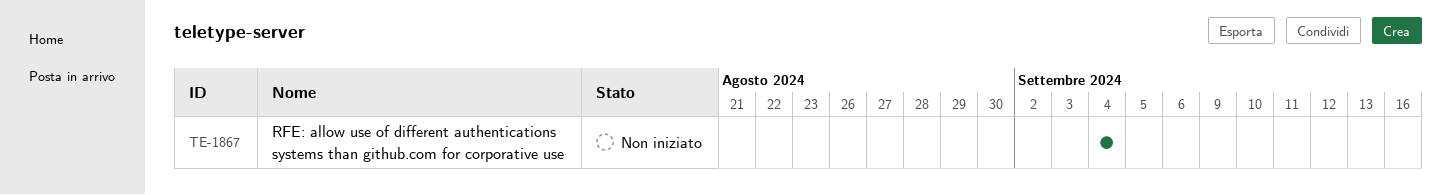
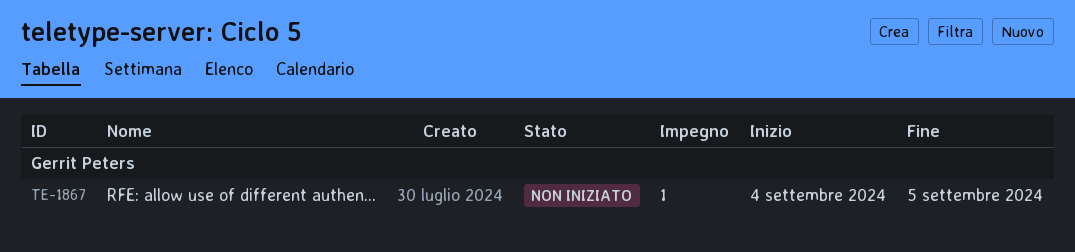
TE-1867, due: Sep 4 -> Sep 5

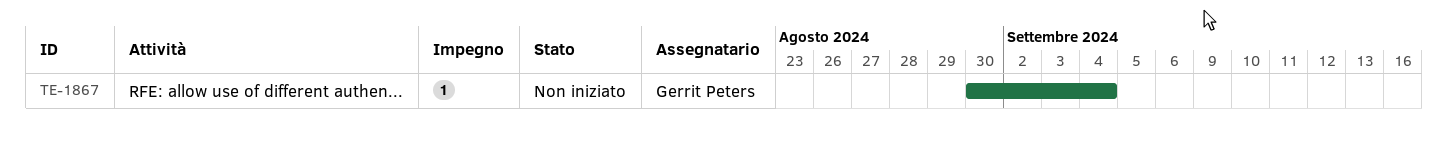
TE-1867, start: Sep 4 -> Aug 30
TE-1867, due: Sep 5 -> Sep 4

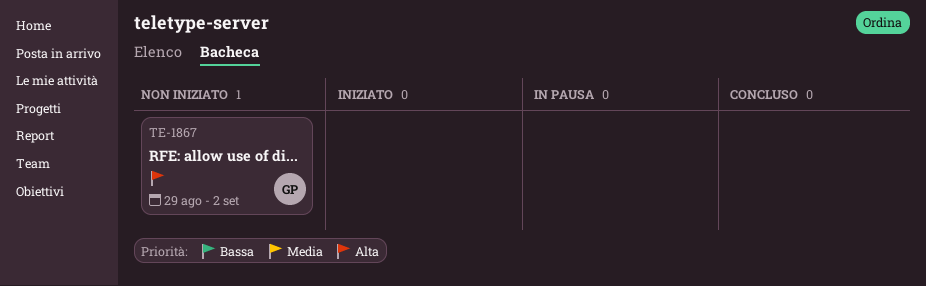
TE-1867, start: Aug 30 -> Aug 29
TE-1867, due: Sep 4 -> Sep 2

